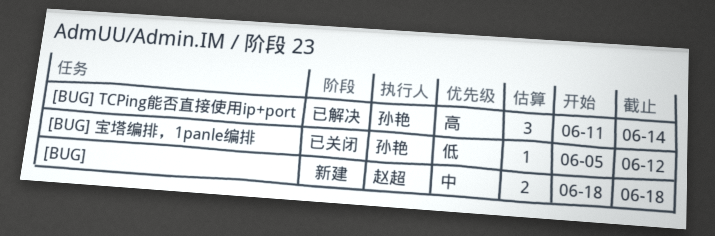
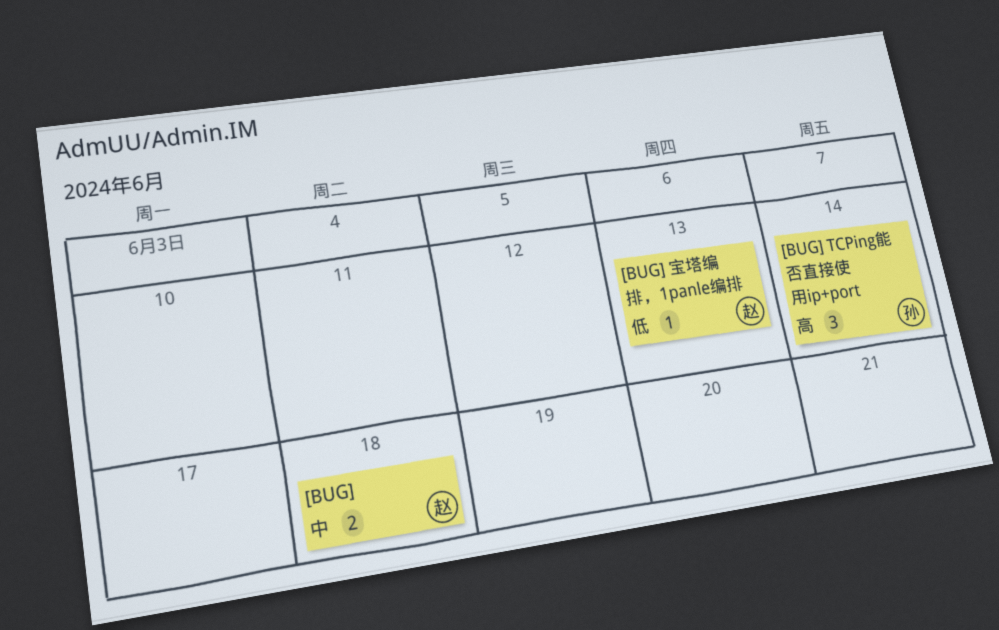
[BUG] 宝塔编排，1panle编排, owner: 孙艳 -> 赵超
[BUG] 宝塔编排，1panle编排, due: Jun 12 -> Jun 13

